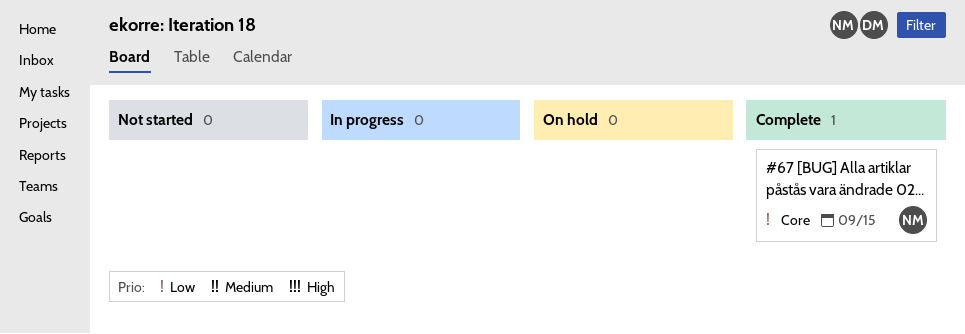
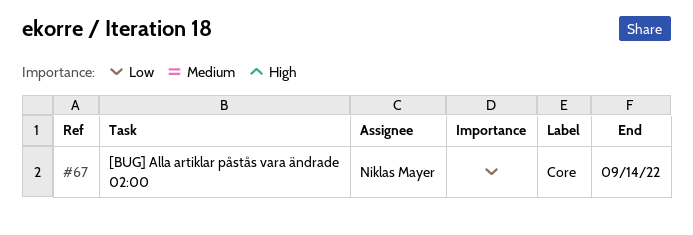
#67, due: Sep 15 -> Sep 14

